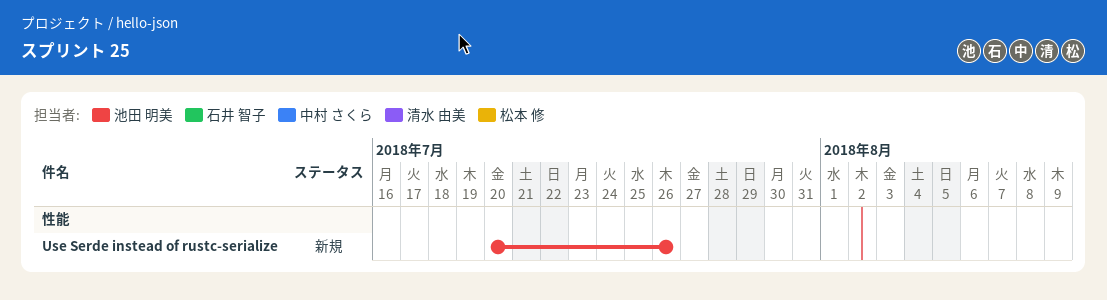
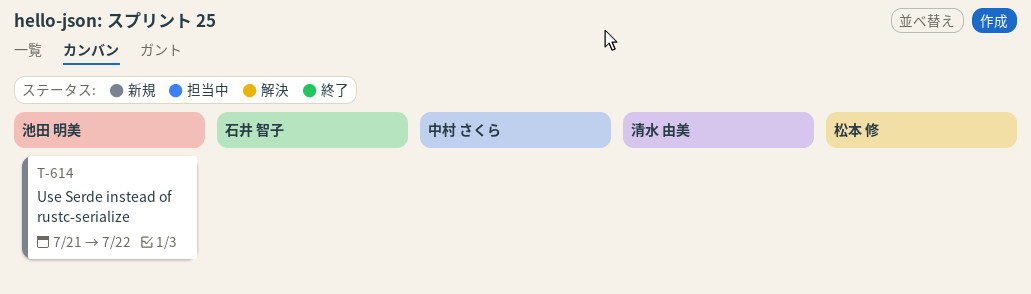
Use Serde instead of rustc-serialize, start: Jul 20 -> Jul 21
Use Serde instead of rustc-serialize, due: Jul 26 -> Jul 22

